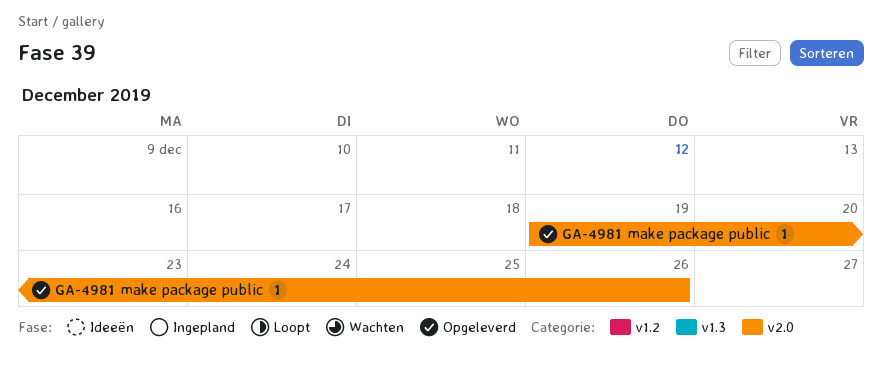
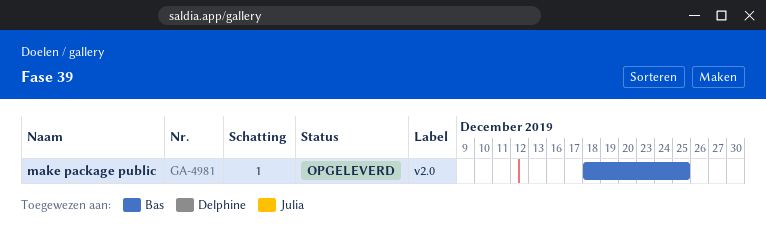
GA-4981, start: Dec 19 -> Dec 18
GA-4981, due: Dec 26 -> Dec 25

